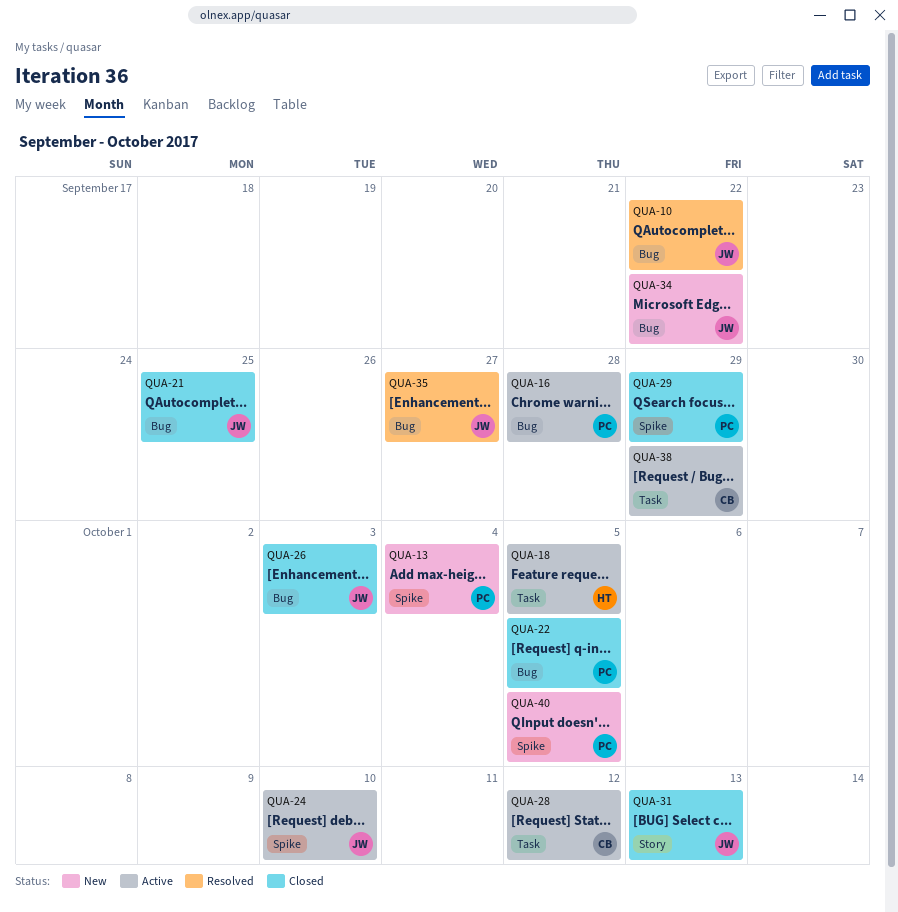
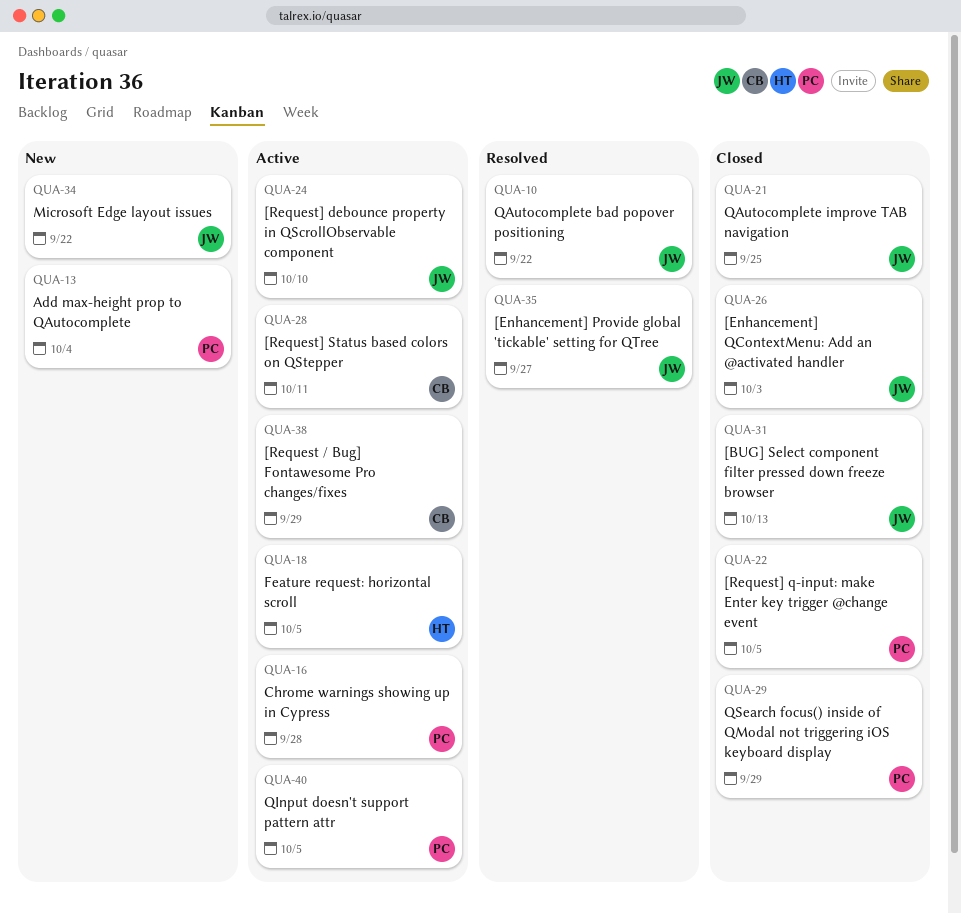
QUA-28, due: Oct 12 -> Oct 11
QUA-40, status: New -> Active

